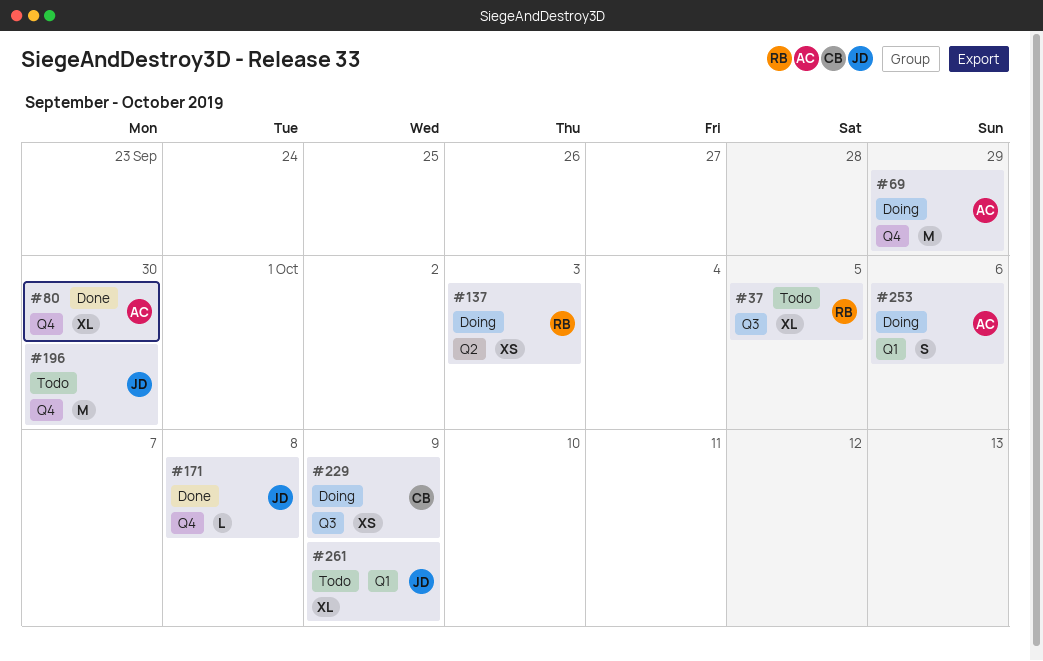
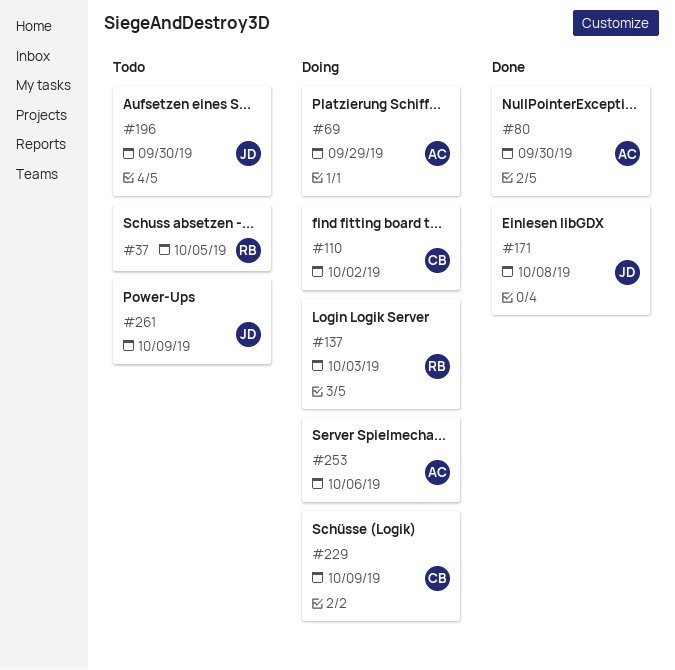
#110: none -> present

